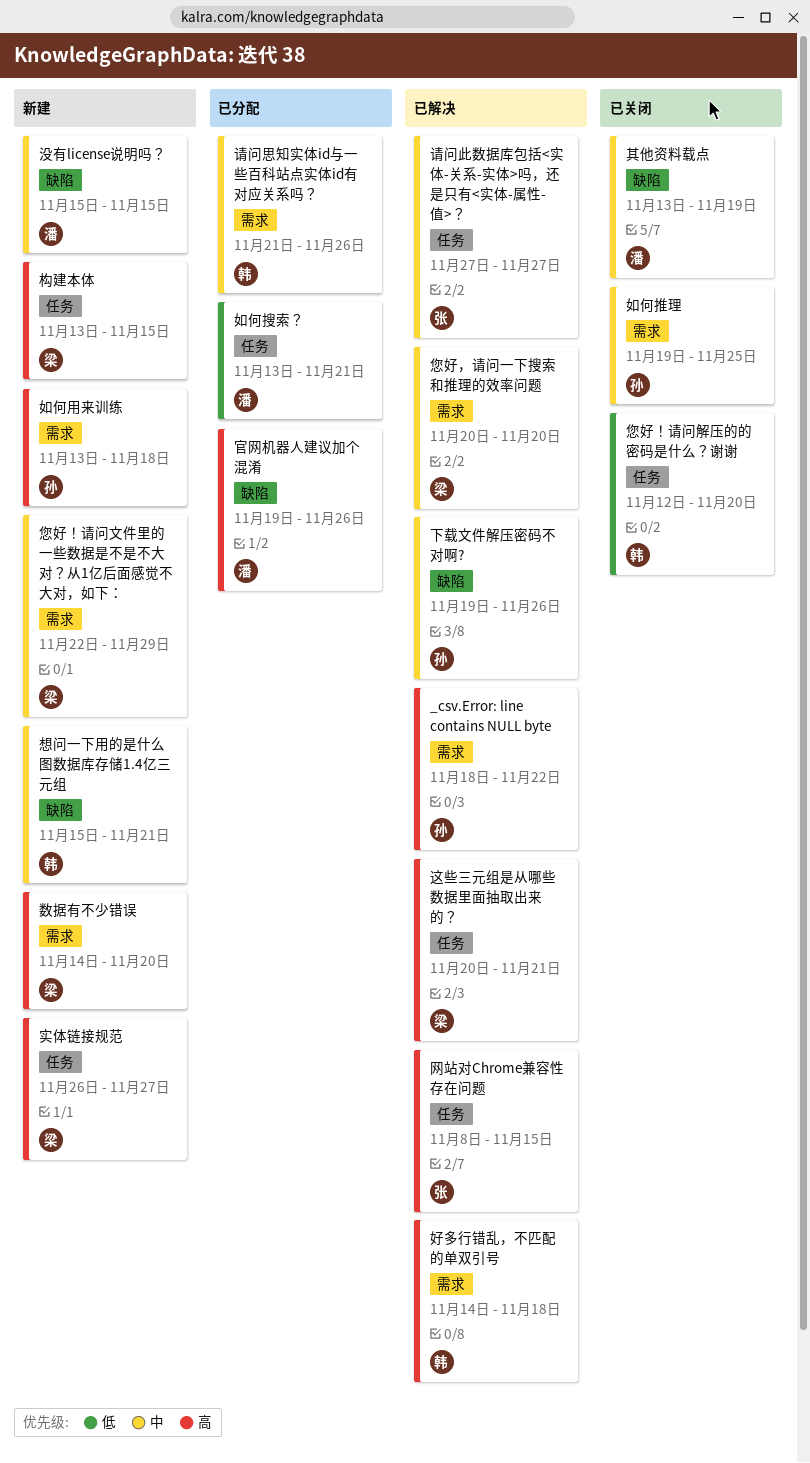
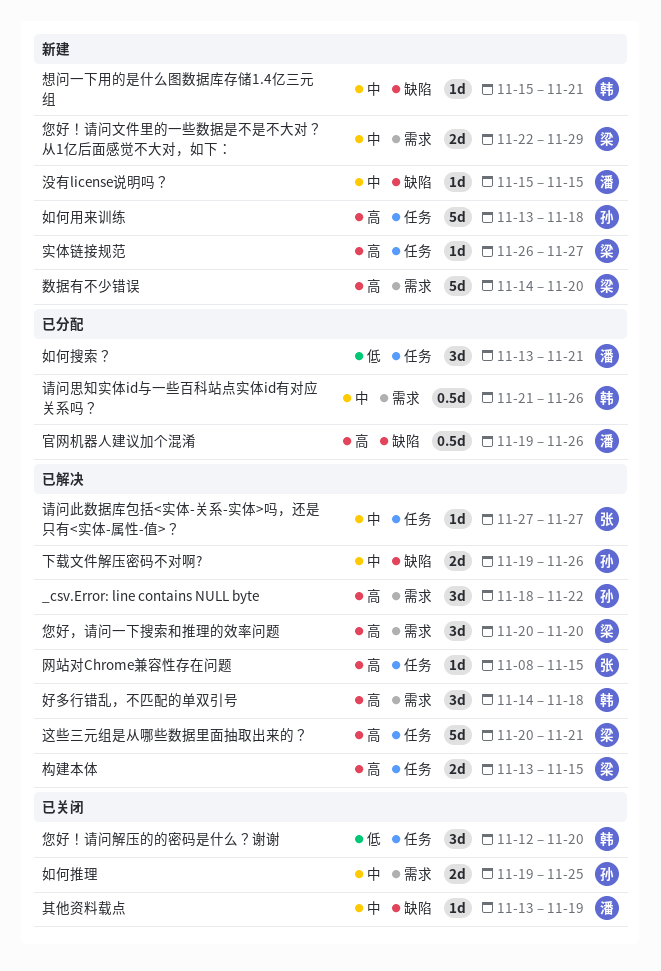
如何用来训练, label: 需求 -> 任务
您好，请问一下搜索和推理的效率问题, priority: 中 -> 高
构建本体, status: 新建 -> 已解决

